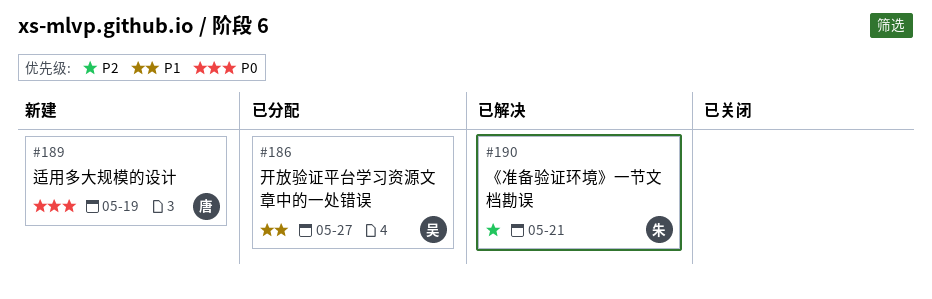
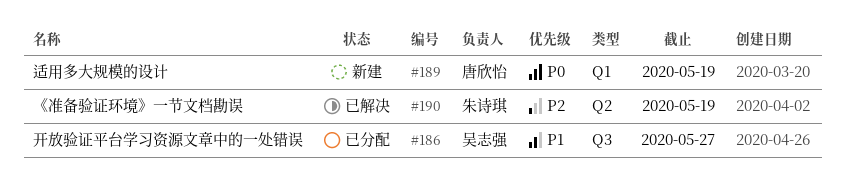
#190, due: May 21 -> May 19

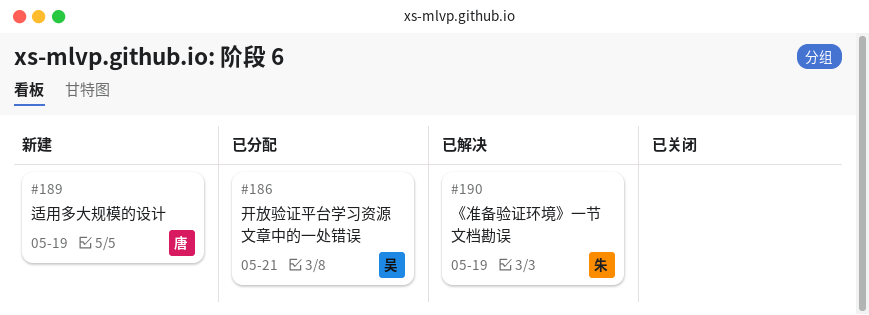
#186, due: May 27 -> May 21

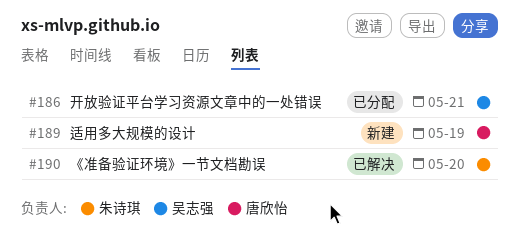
#190, due: May 19 -> May 20

